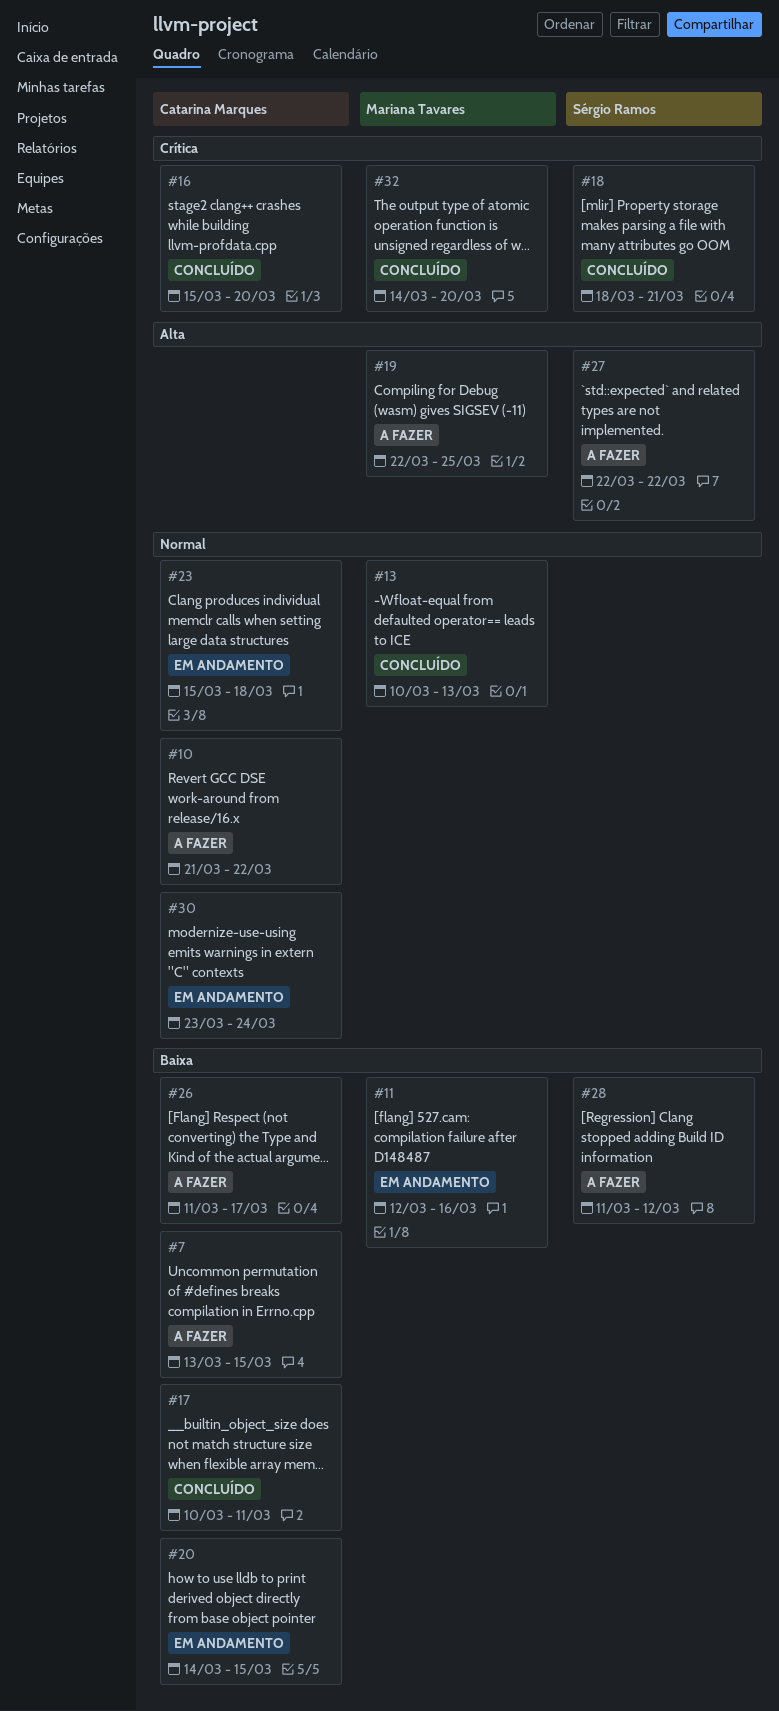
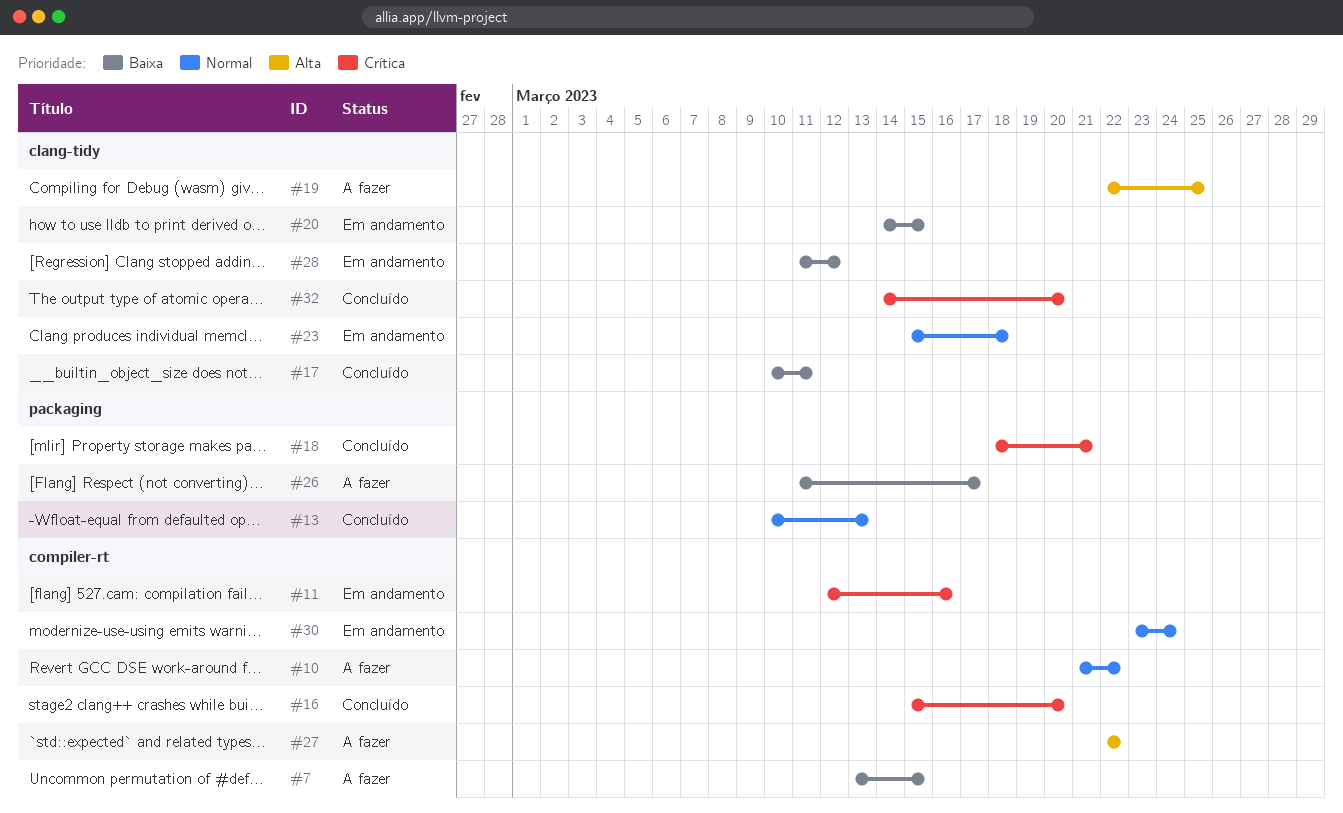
#11, priority: Baixa -> Crítica
#28, status: A fazer -> Em andamento

